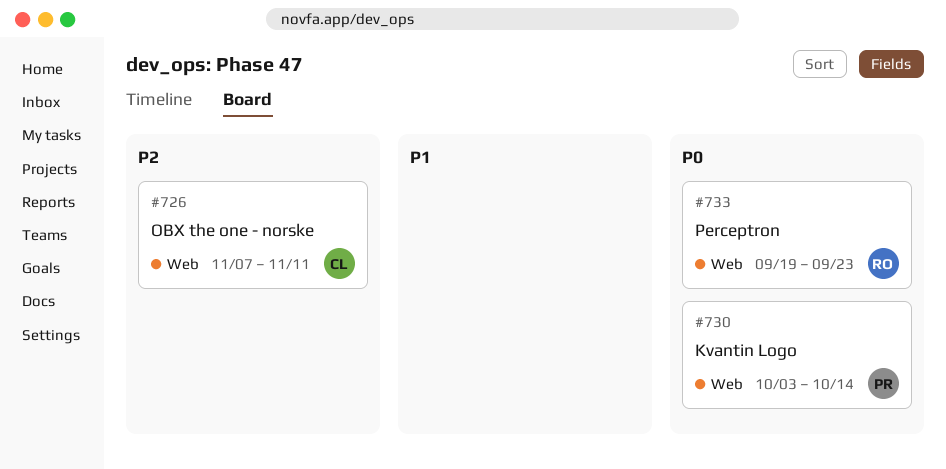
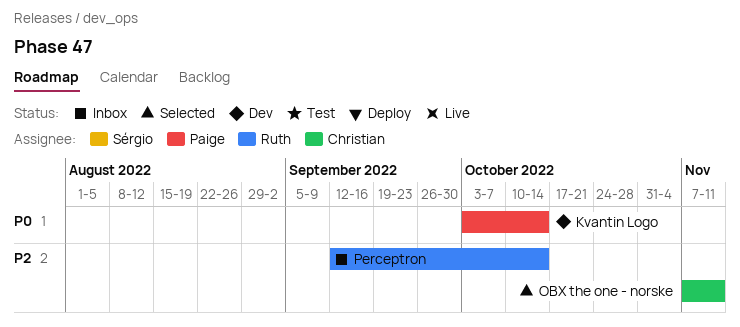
Perceptron, priority: P0 -> P2
Perceptron, start: Sep 19 -> Sep 12
Perceptron, due: Sep 23 -> Oct 14

